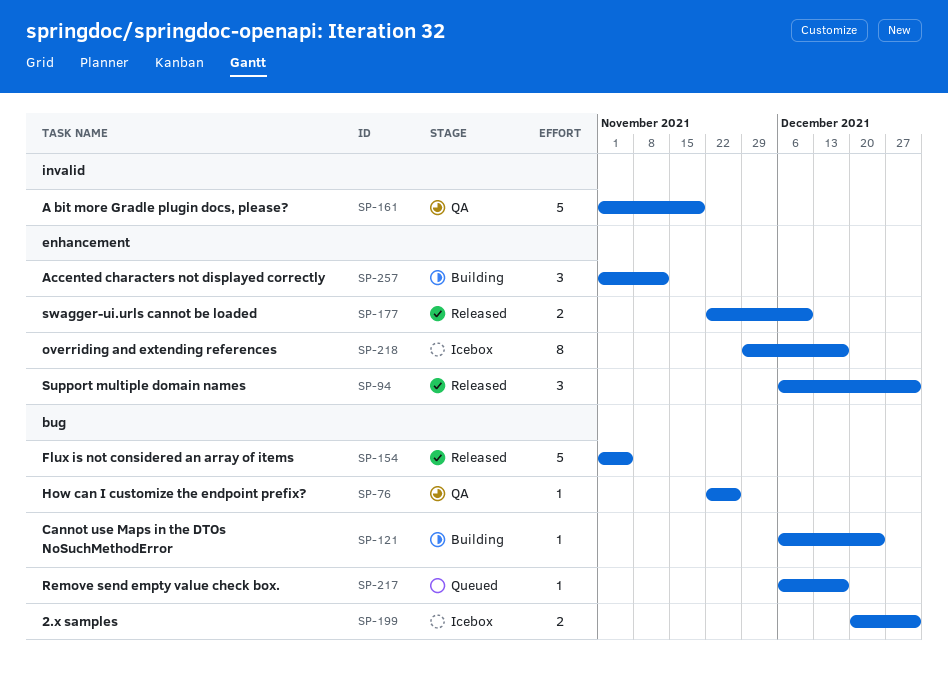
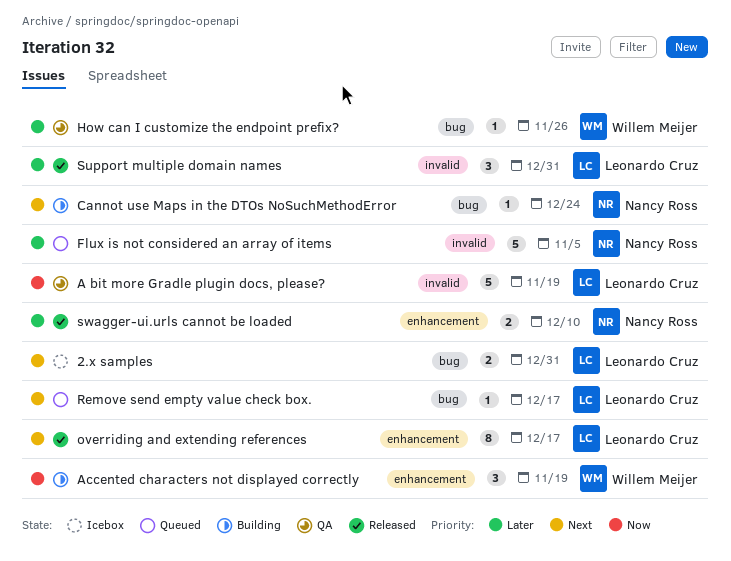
Accented characters not displayed correctly, due: Nov 12 -> Nov 19
Flux is not considered an array of items, status: Released -> Queued
Flux is not considered an array of items, label: bug -> invalid
overriding and extending references, status: Icebox -> Released
Support multiple domain names, label: enhancement -> invalid

